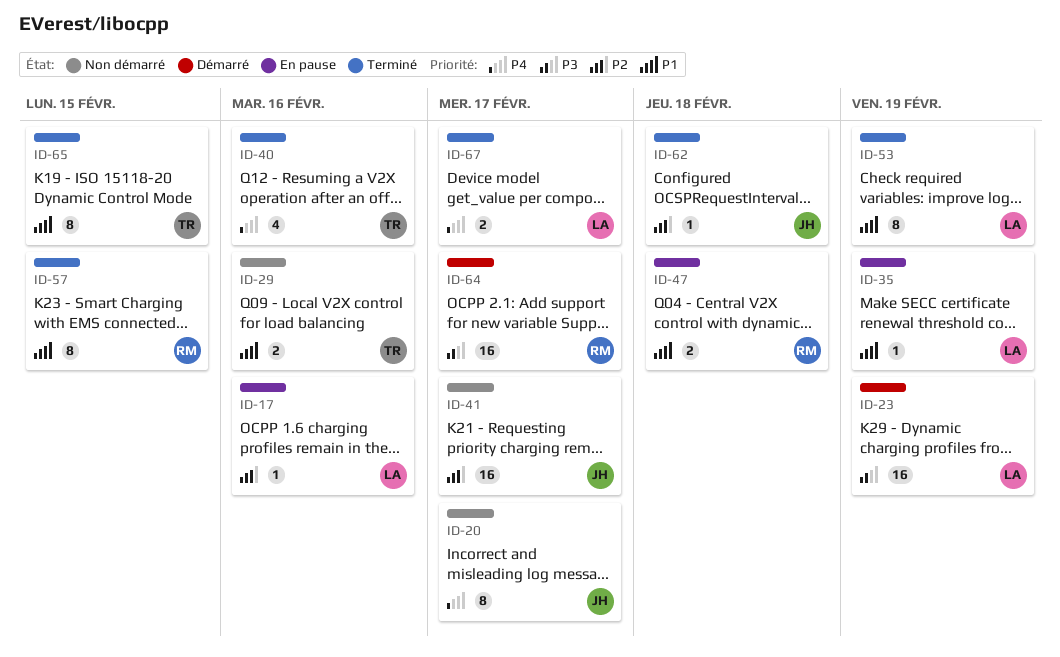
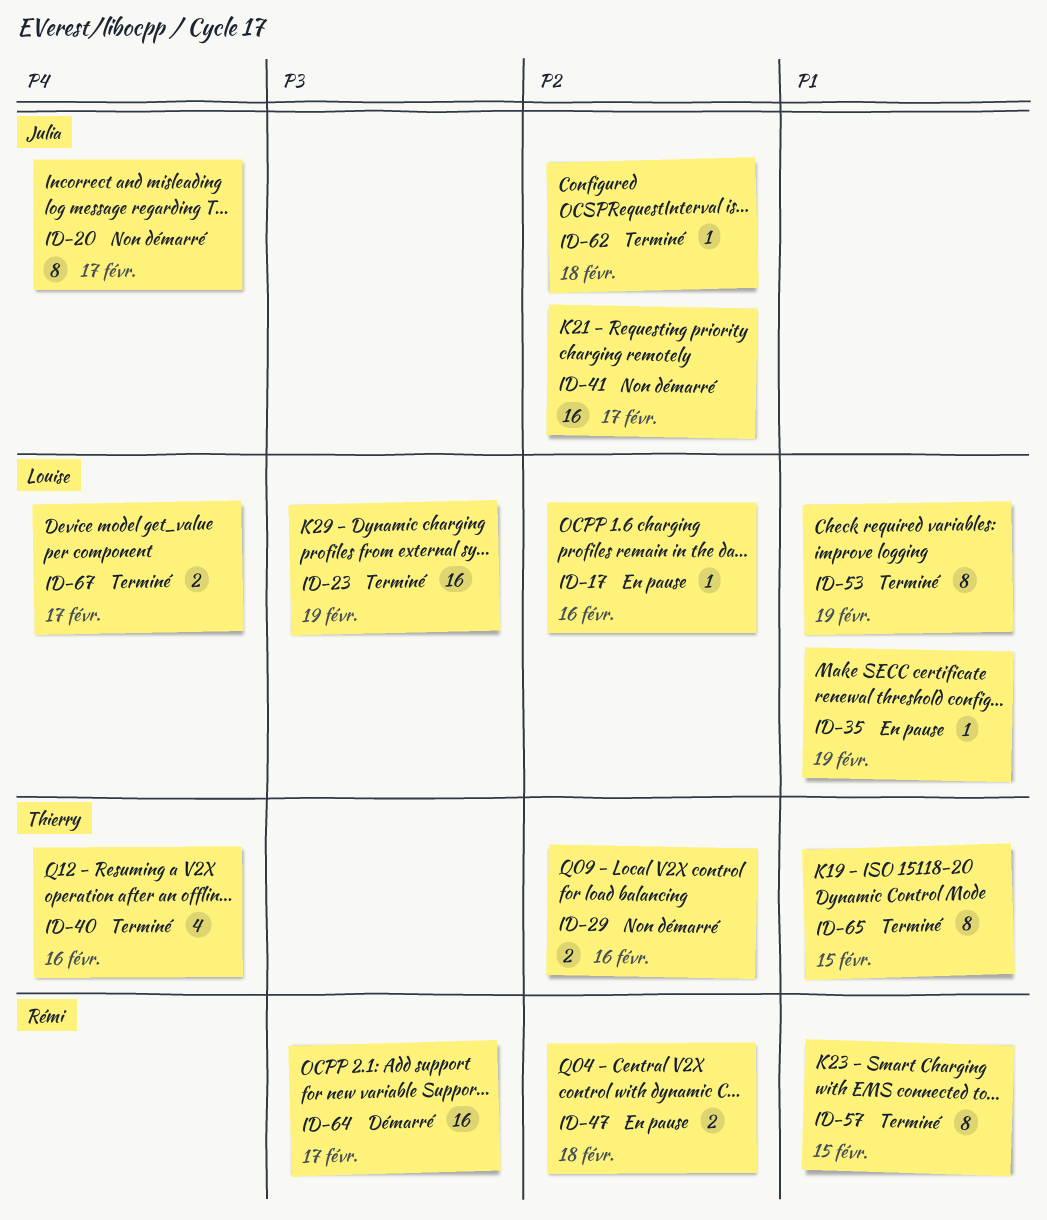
ID-23, status: Démarré -> Terminé
ID-29, priority: P1 -> P2
ID-47, priority: P1 -> P2

